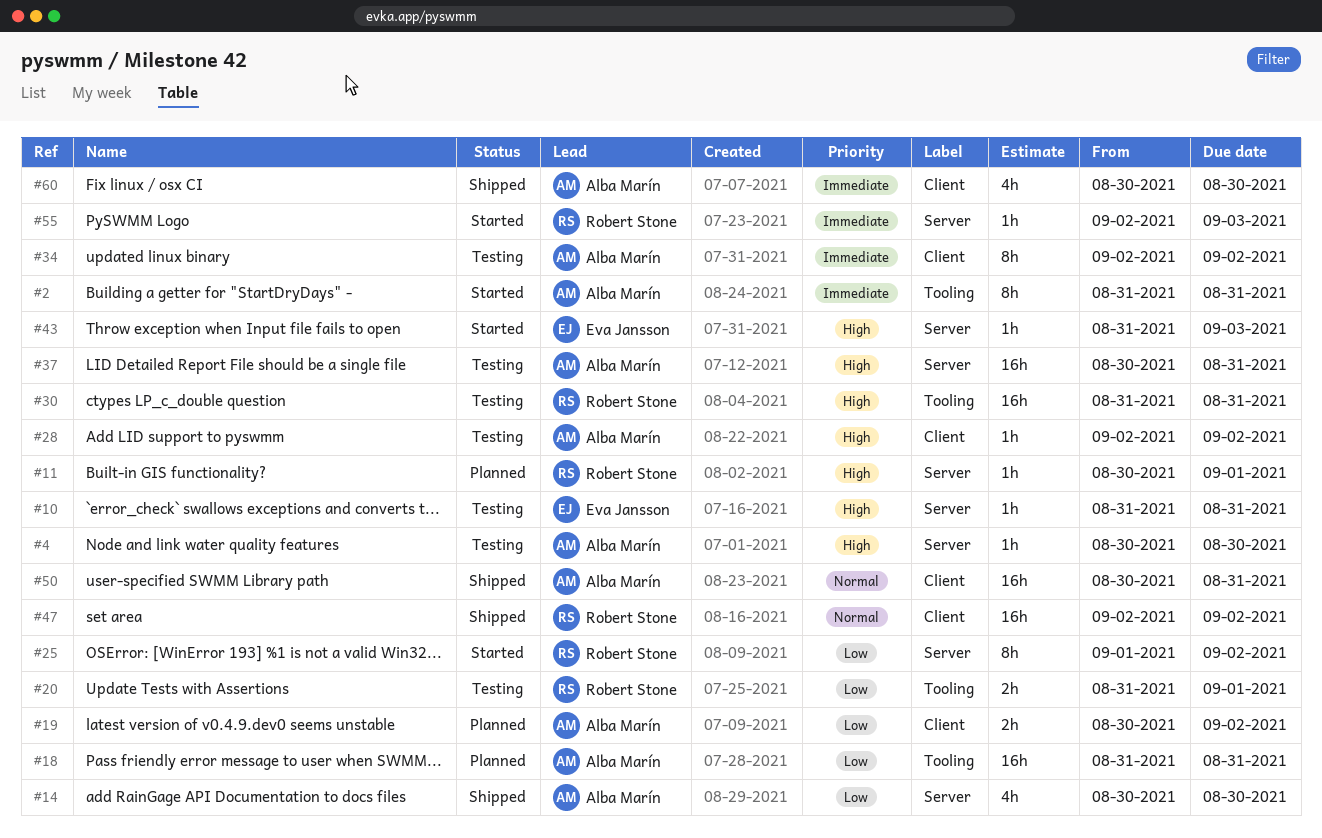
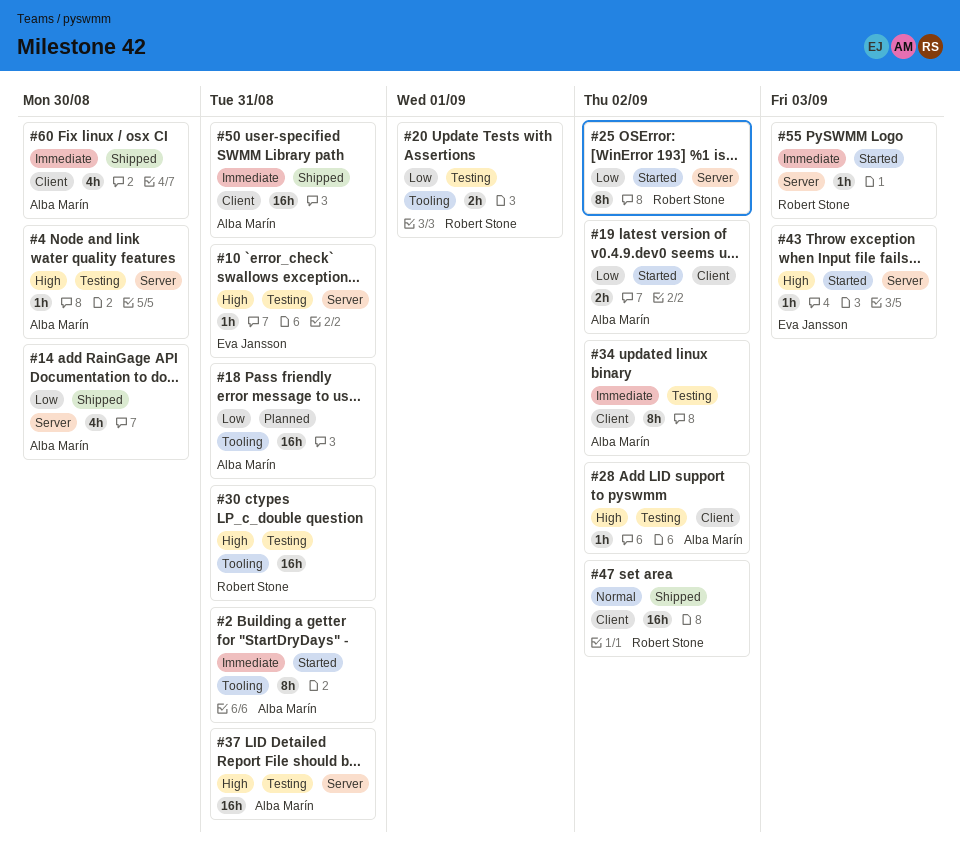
#11: present -> none
#19, status: Planned -> Started
#50, priority: Normal -> Immediate

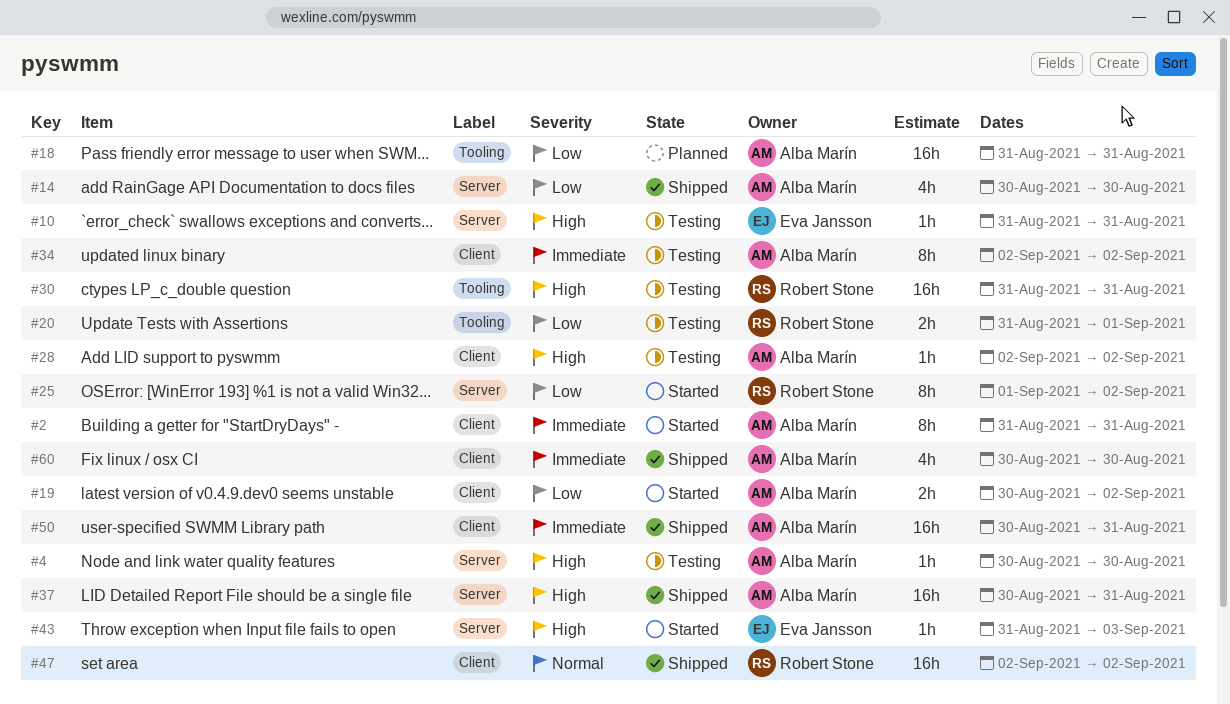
#2, label: Tooling -> Client
#37, status: Testing -> Shipped
#55: present -> none

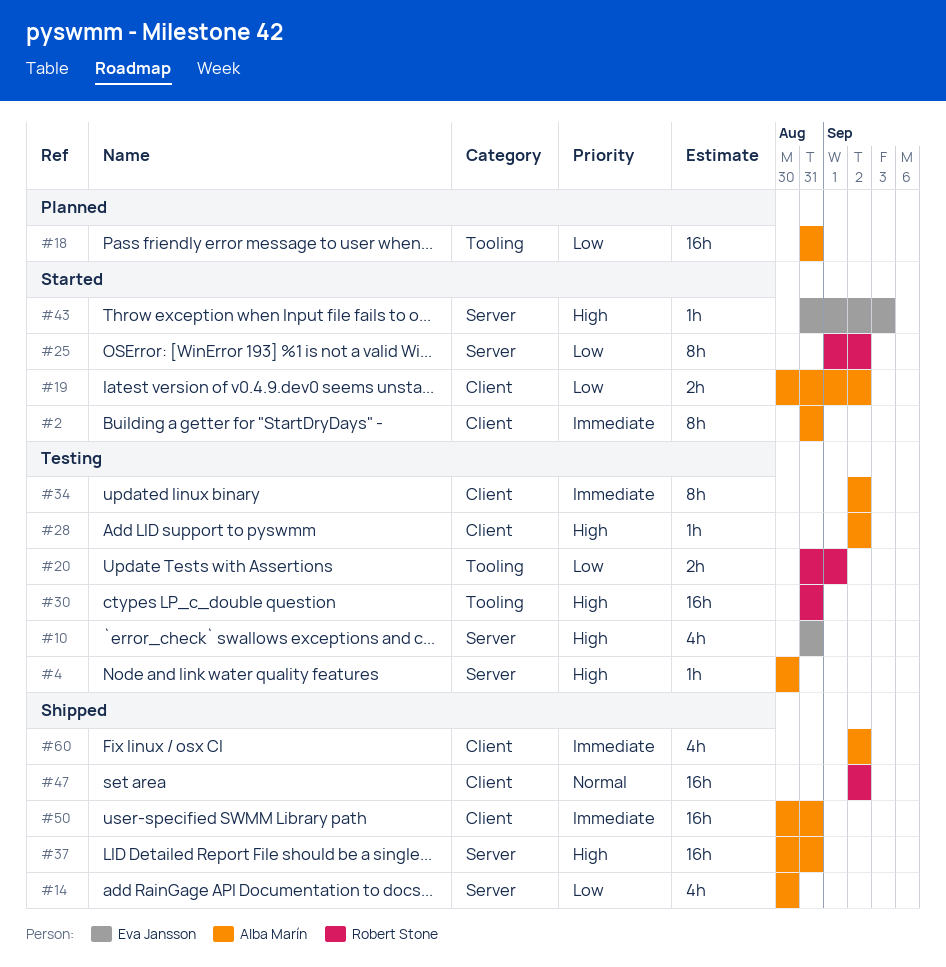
#10, estimate: 1h -> 4h
#60, start: Aug 30 -> Sep 2
#60, due: Aug 30 -> Sep 2

